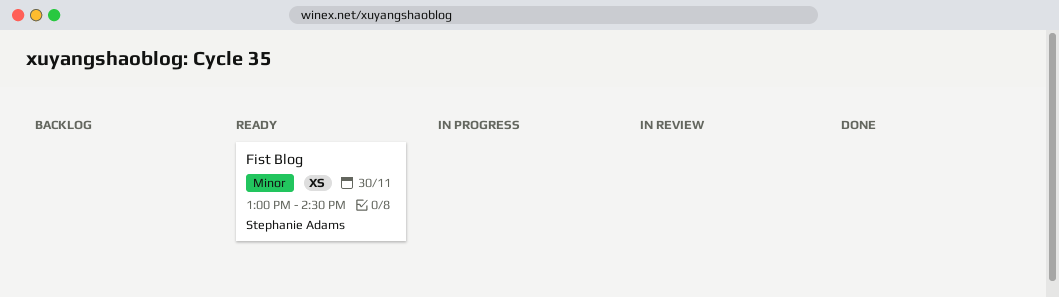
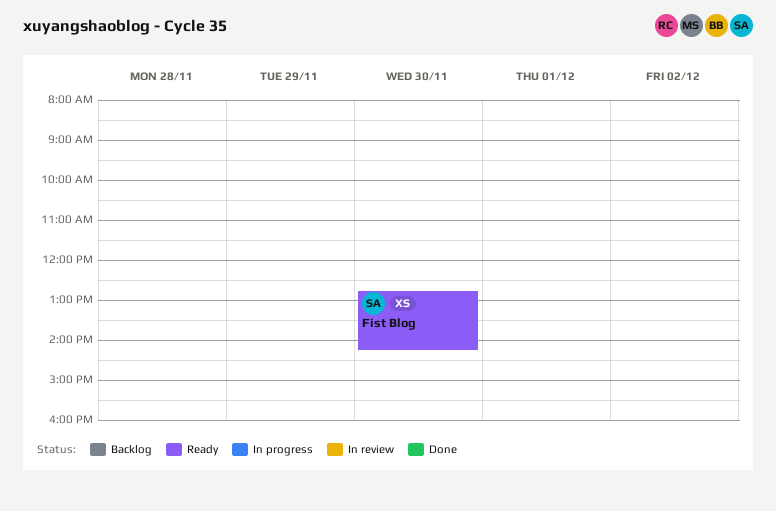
Fist Blog, begins: 13:00 -> 12:45
Fist Blog, ends: 14:30 -> 14:15

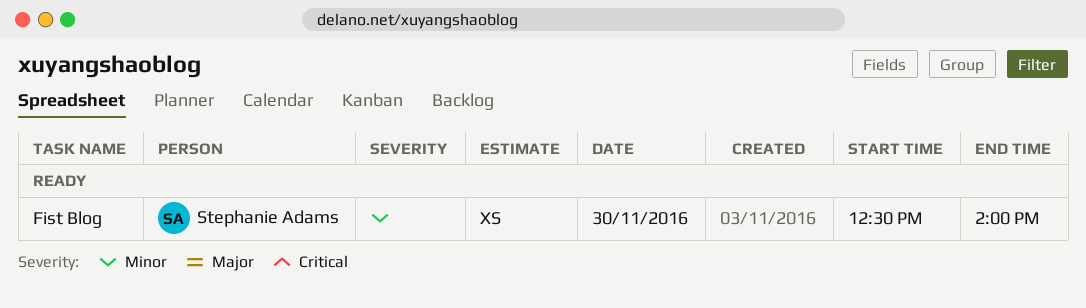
Fist Blog, begins: 12:45 -> 12:30
Fist Blog, ends: 14:15 -> 14:00

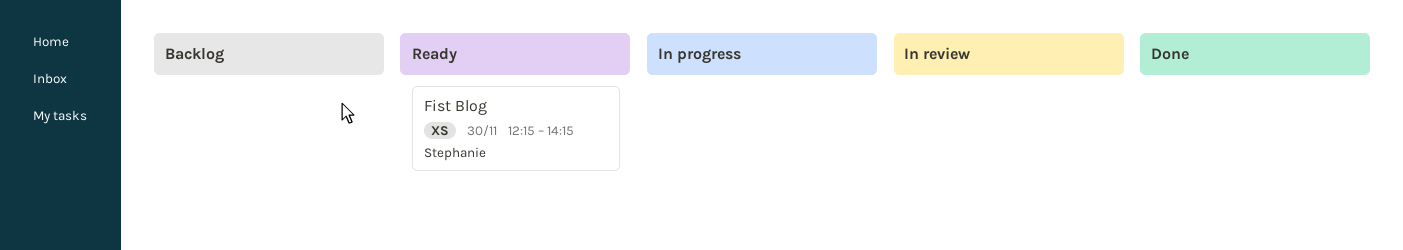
Fist Blog, begins: 12:30 -> 12:15
Fist Blog, ends: 14:00 -> 14:15

